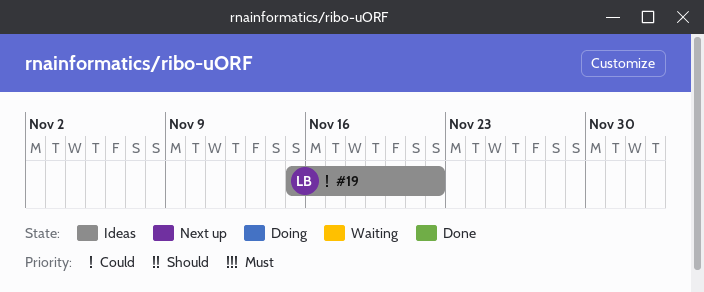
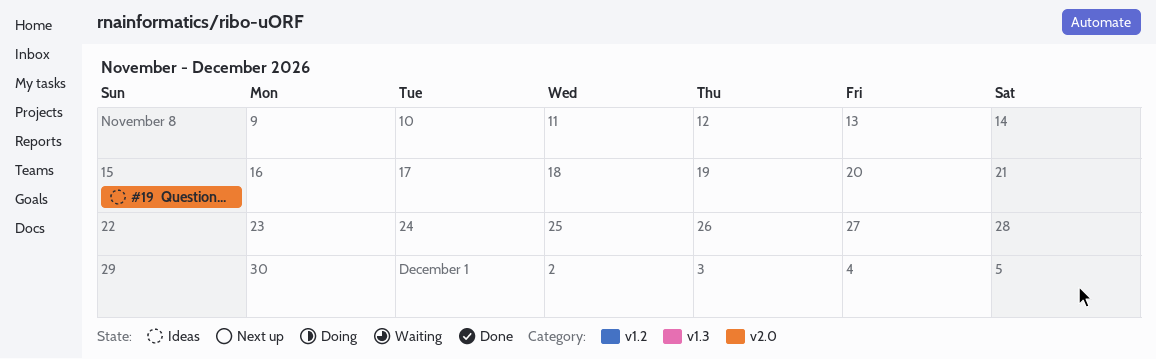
#19, due: Nov 22 -> Nov 15

